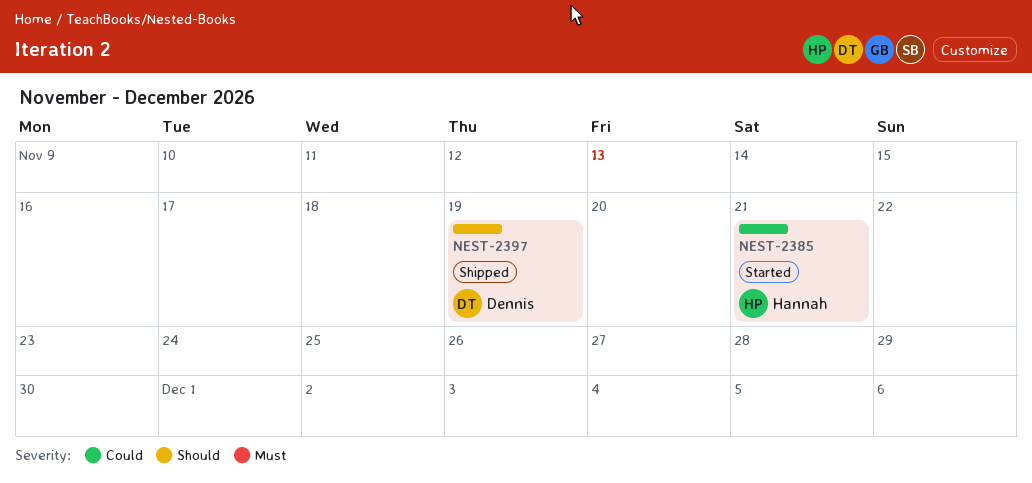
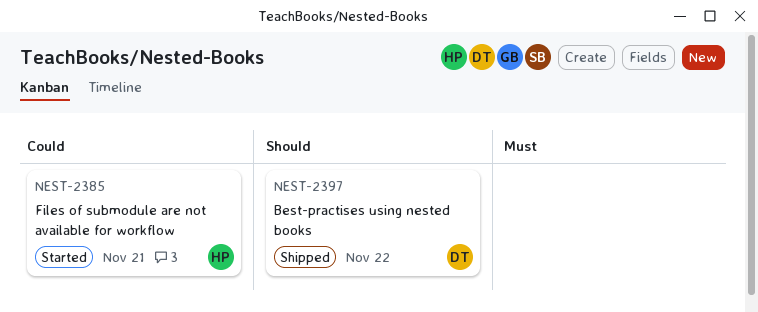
NEST-2397, due: Nov 19 -> Nov 22

